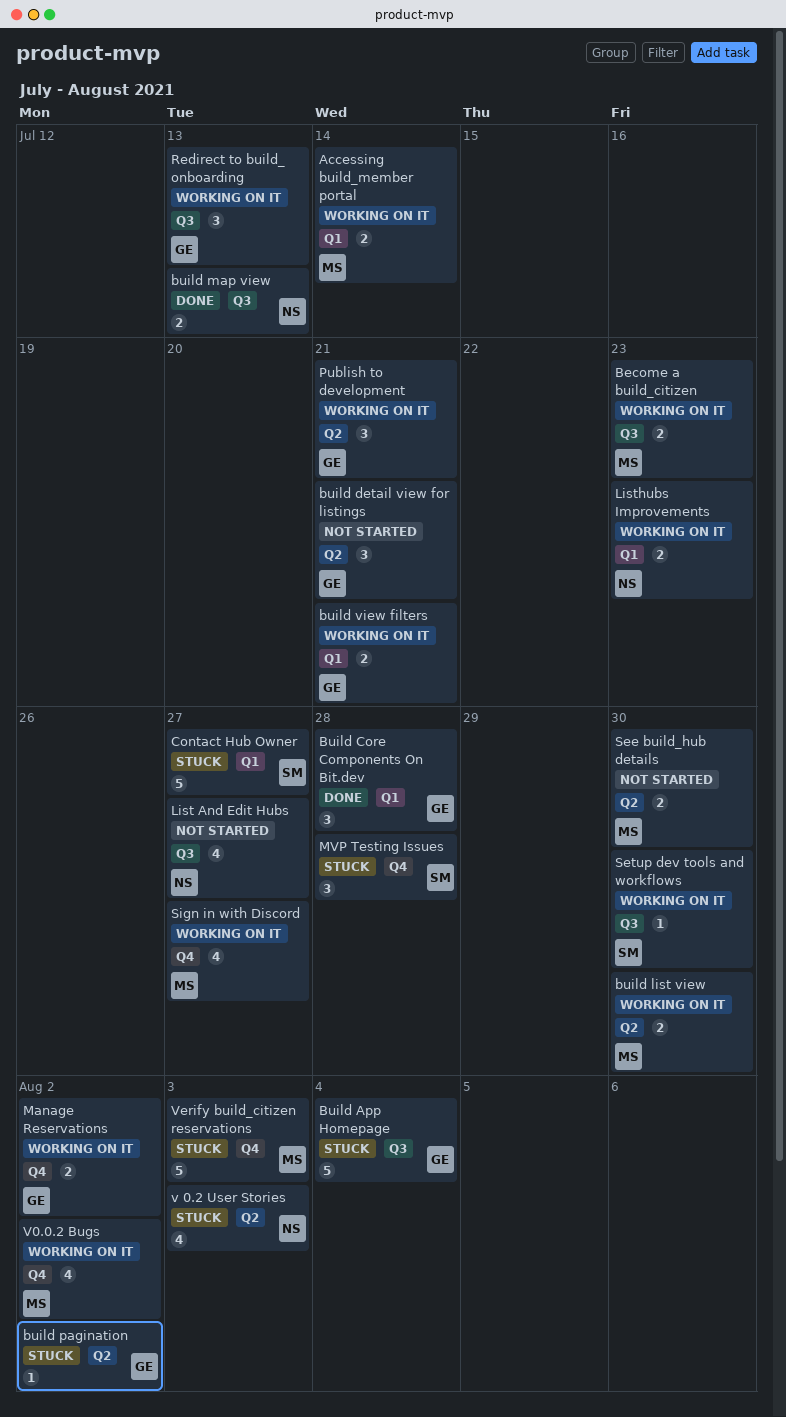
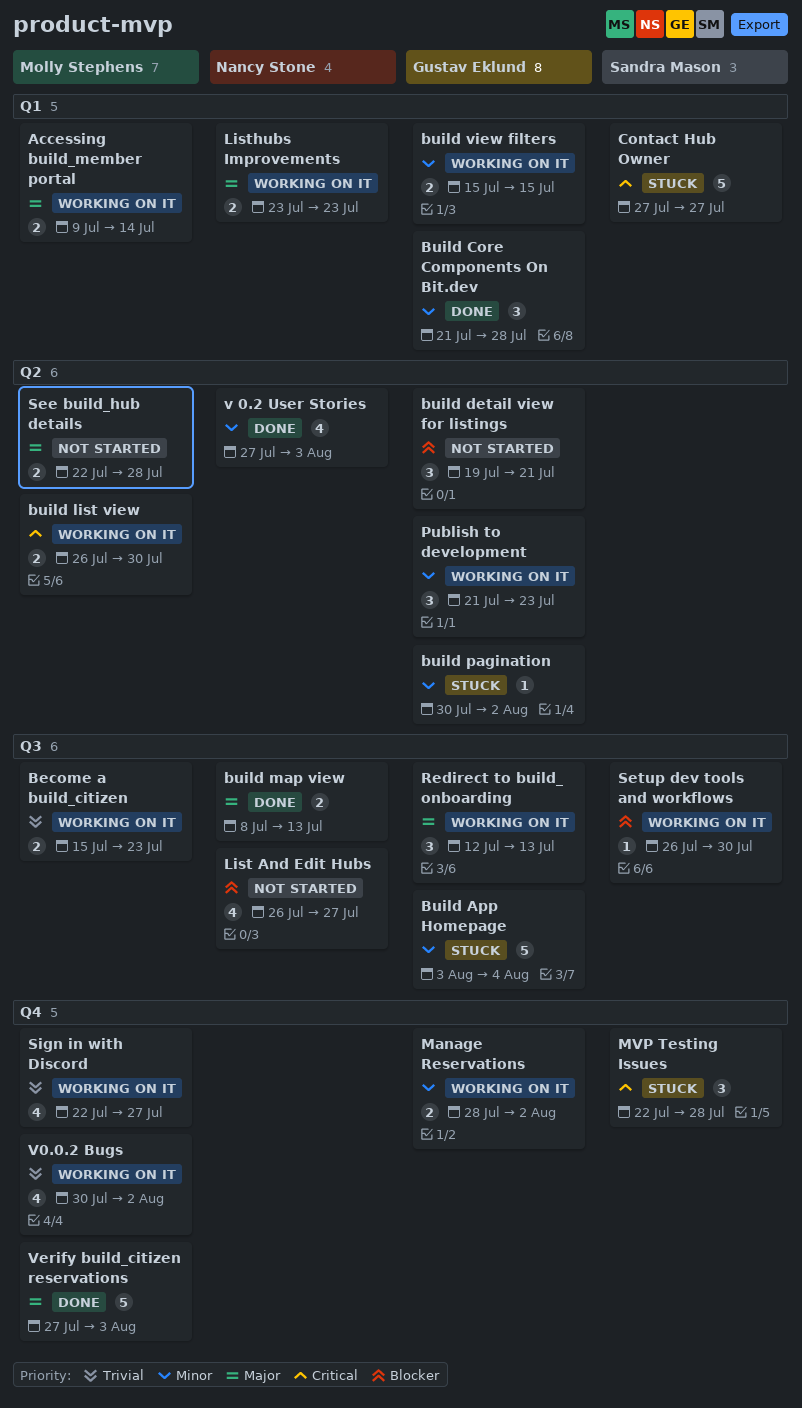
build view filters, due: Jul 21 -> Jul 15
Publish to development, due: Jul 21 -> Jul 23
See build_hub details, due: Jul 30 -> Jul 28
v 0.2 User Stories, status: Stuck -> Done
Verify build_citizen reservations, status: Stuck -> Done

